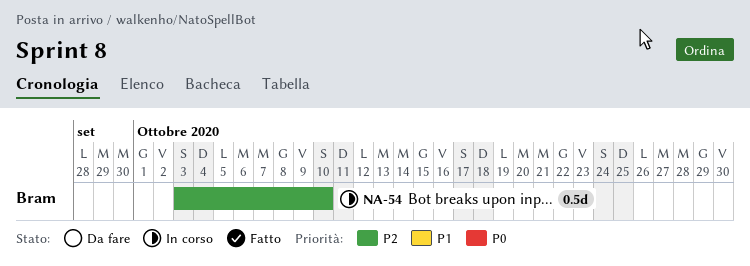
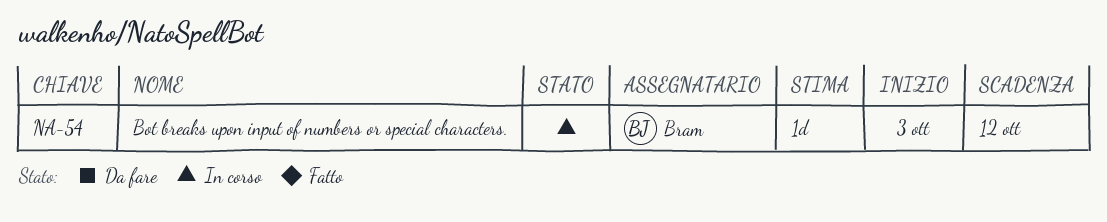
NA-54, estimate: 0.5d -> 1d
NA-54, due: Oct 10 -> Oct 12

